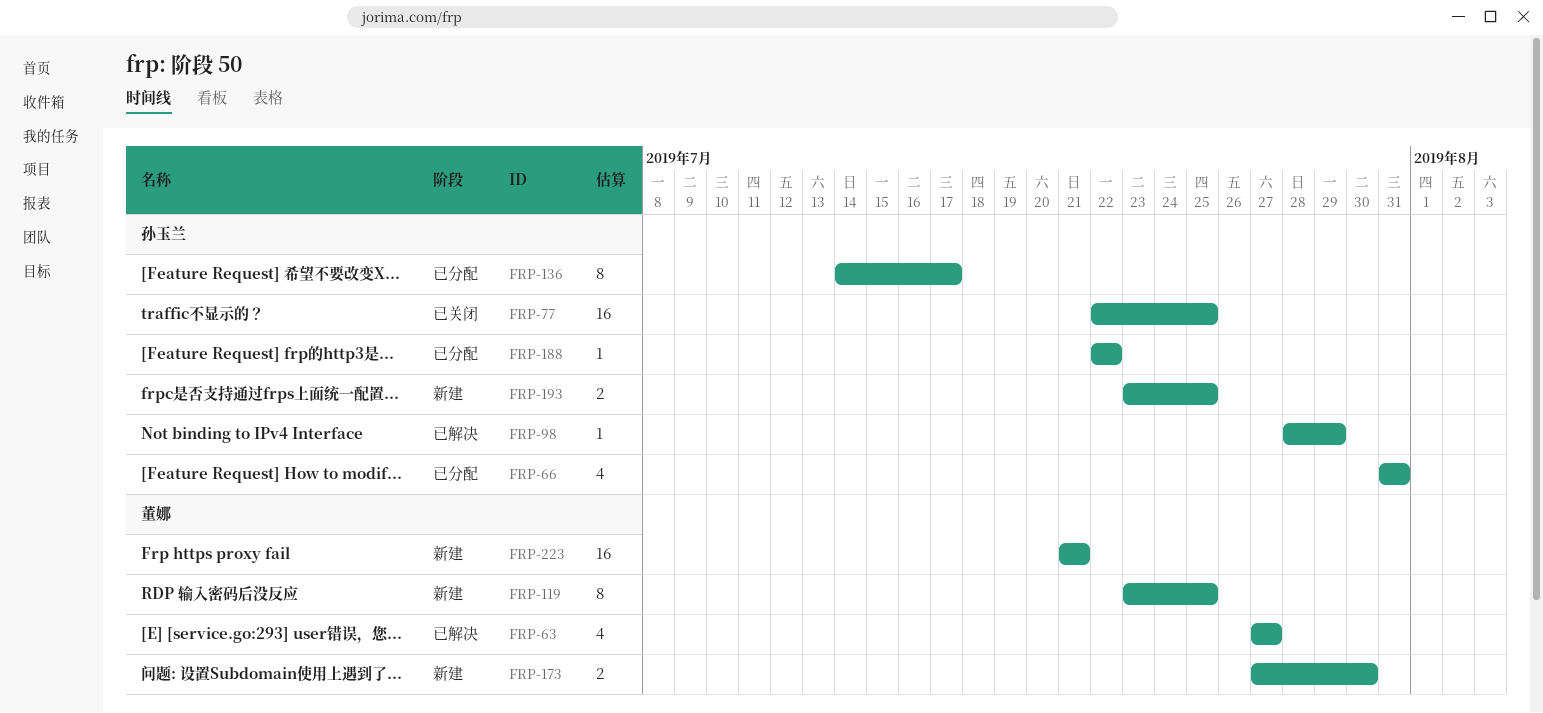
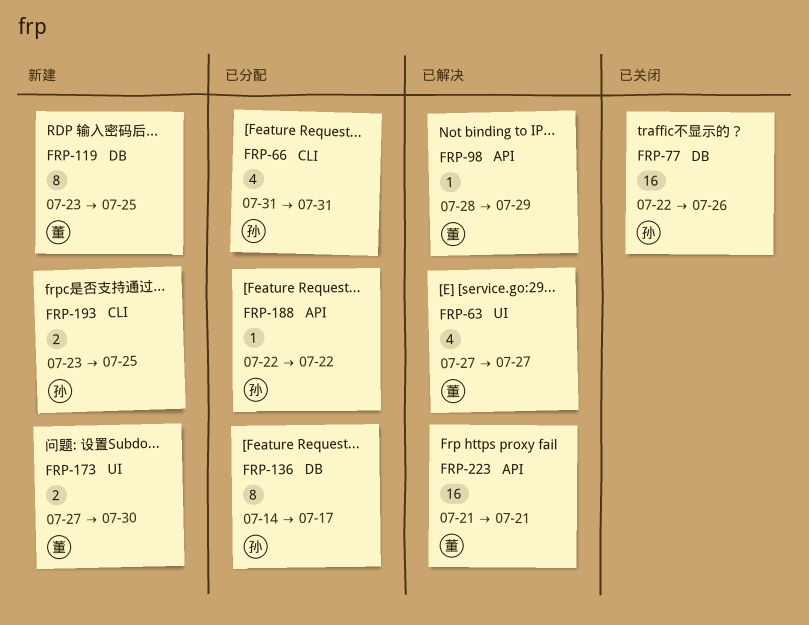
FRP-77, due: Jul 25 -> Jul 26
FRP-98, owner: 孙玉兰 -> 董娜
FRP-223, status: 新建 -> 已解决

